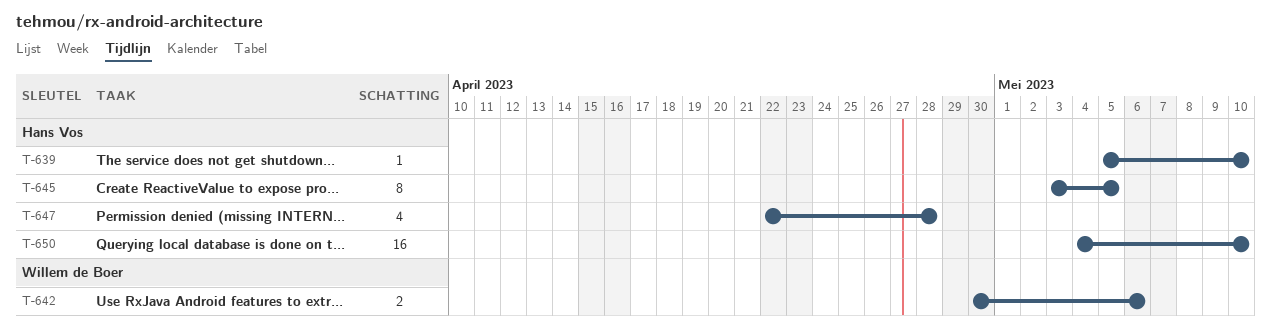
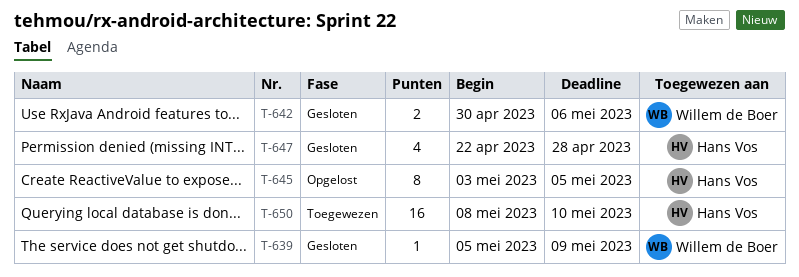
T-639, owner: Hans Vos -> Willem de Boer
T-639, due: May 10 -> May 9
T-650, start: May 4 -> May 8

